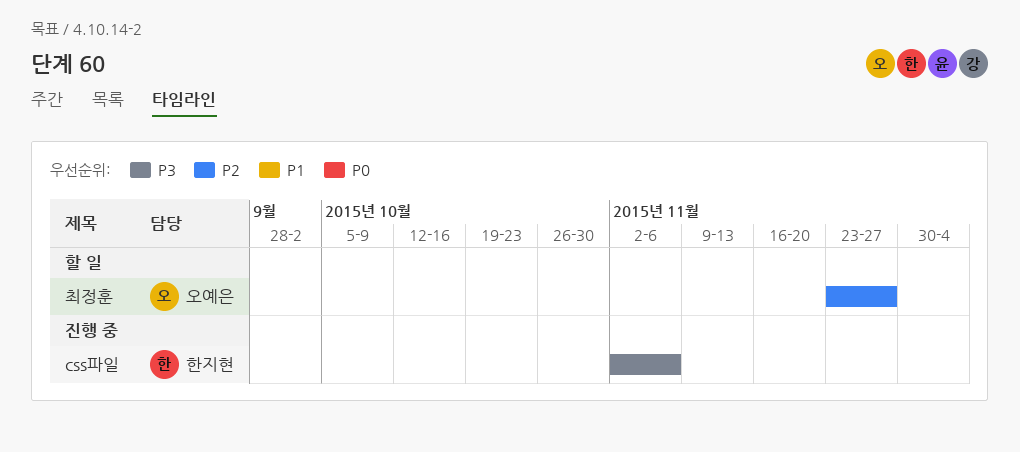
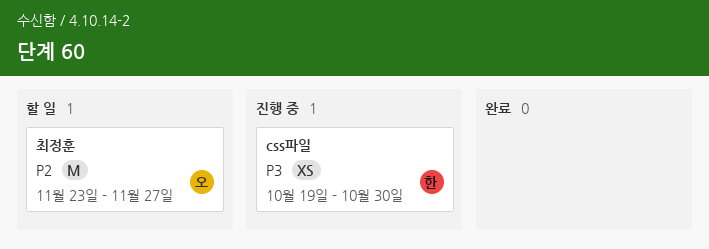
css파일, start: Nov 2 -> Oct 19
css파일, due: Nov 6 -> Oct 30

